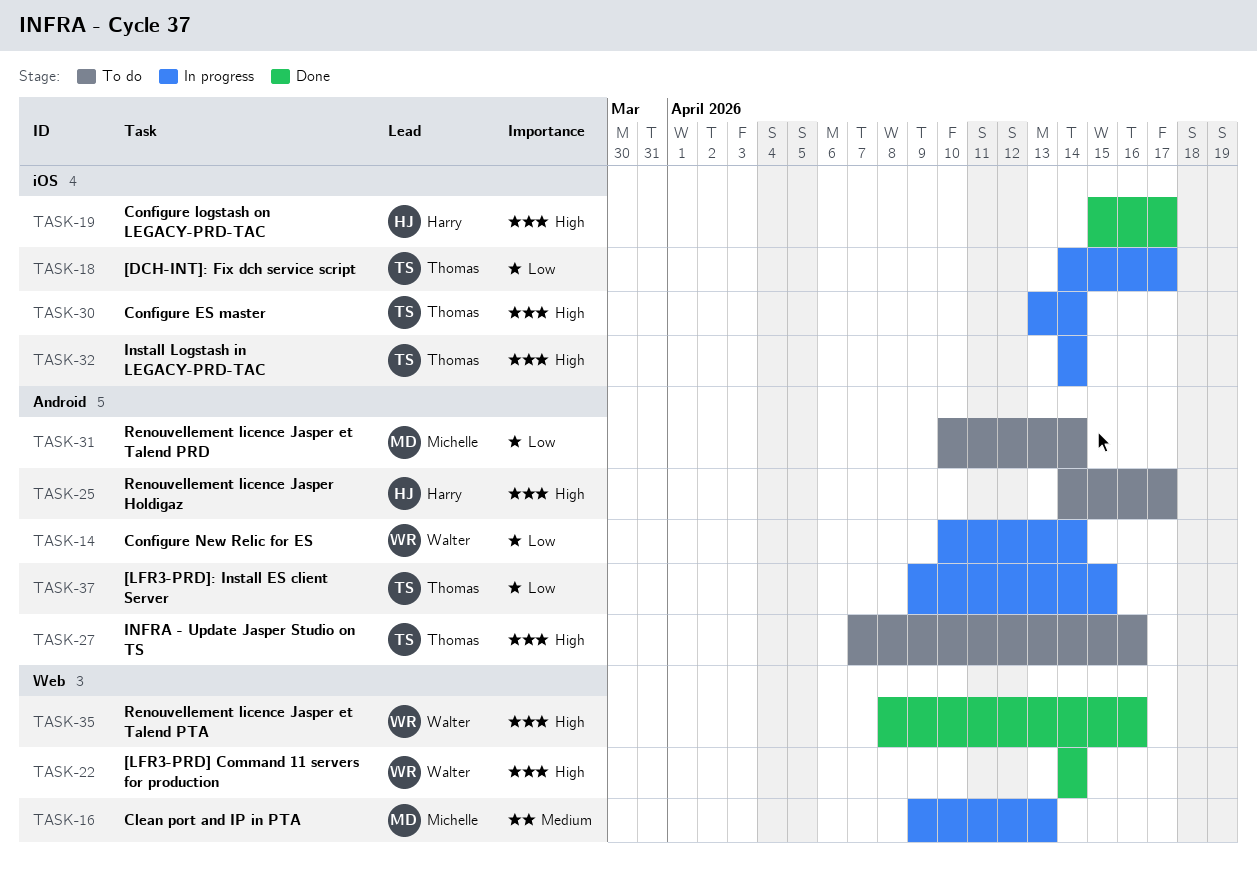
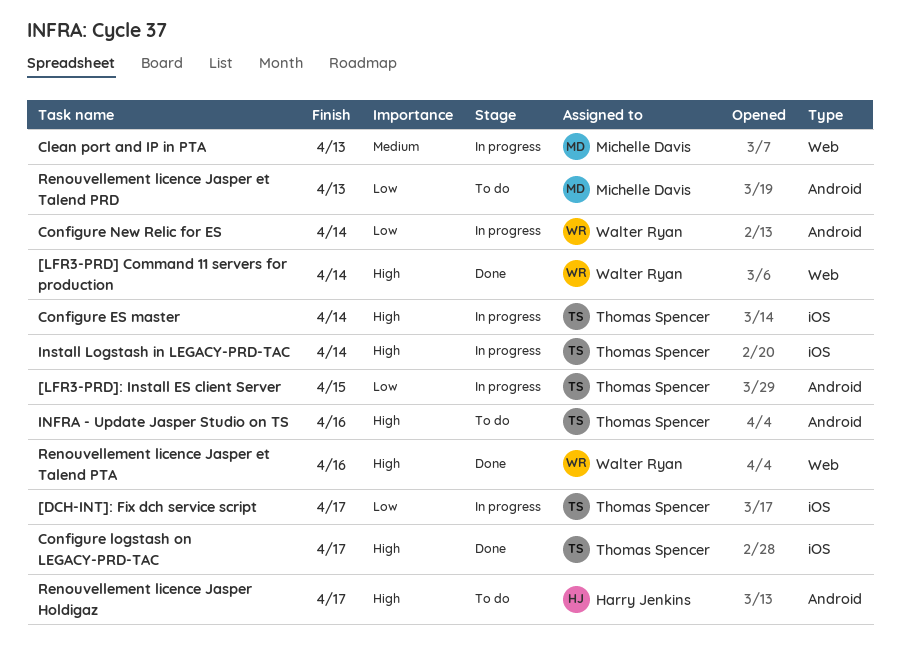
Configure logstash on LEGACY-PRD-TAC, owner: Harry Jenkins -> Thomas Spencer
Renouvellement licence Jasper et Talend PRD, due: Apr 14 -> Apr 13

